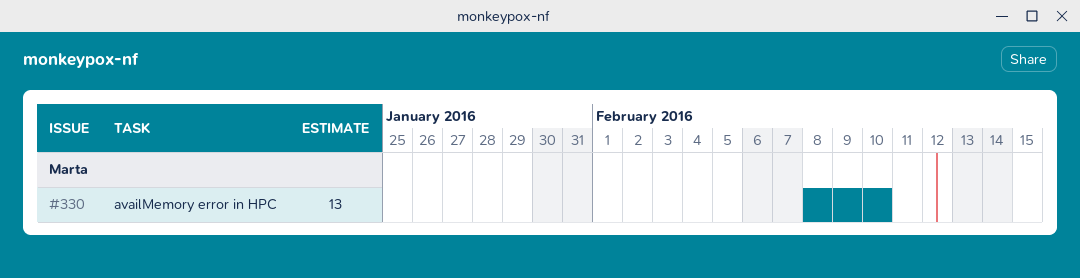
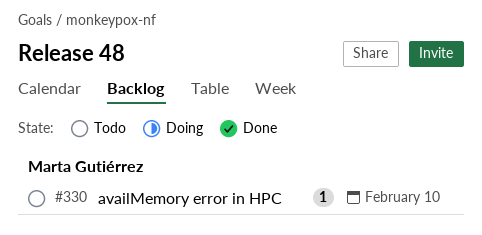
#330, estimate: 13 -> 1

